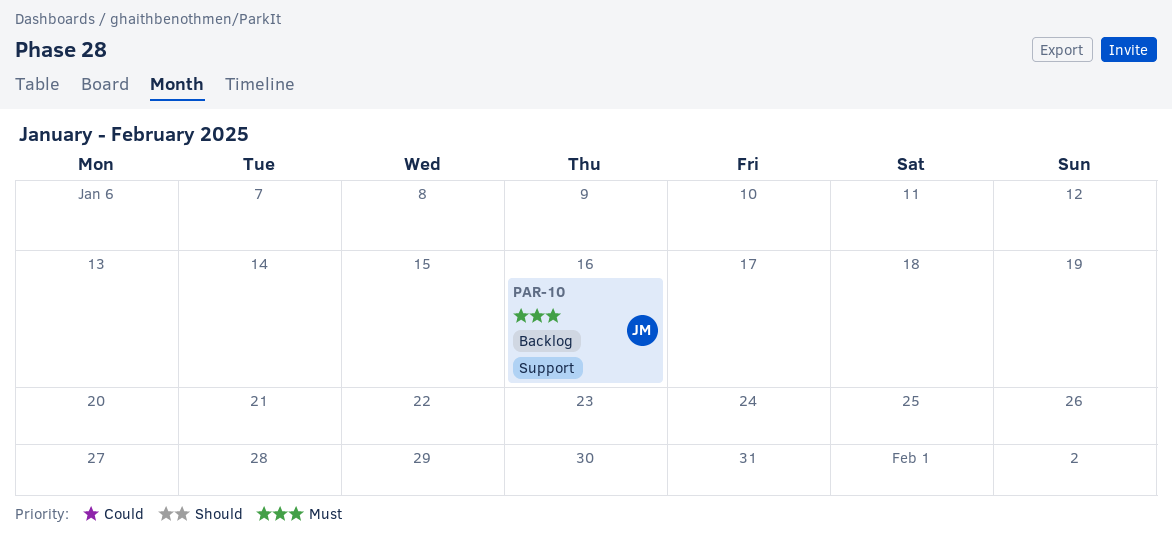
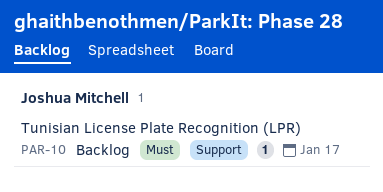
PAR-10, due: Jan 16 -> Jan 17

